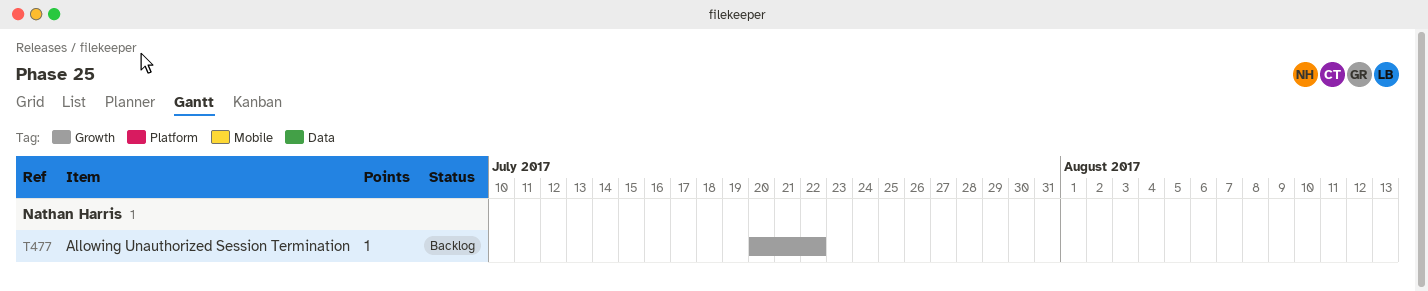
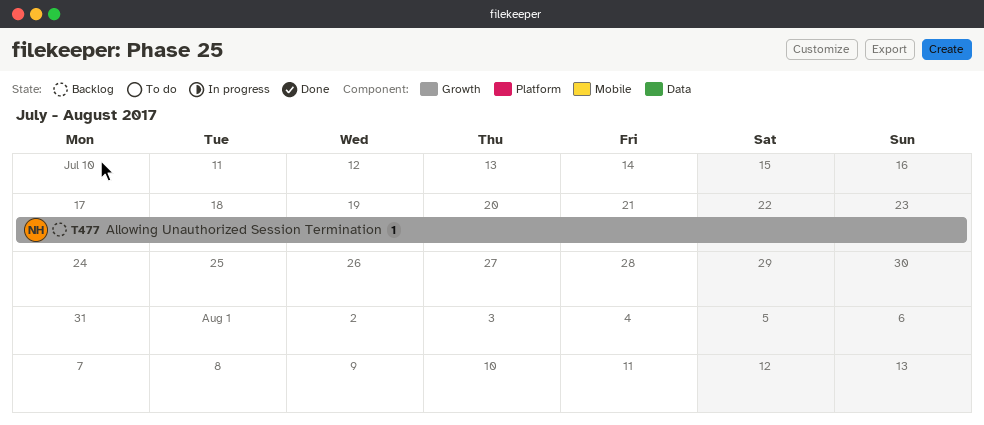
T477, start: Jul 20 -> Jul 17
T477, due: Jul 22 -> Jul 23

